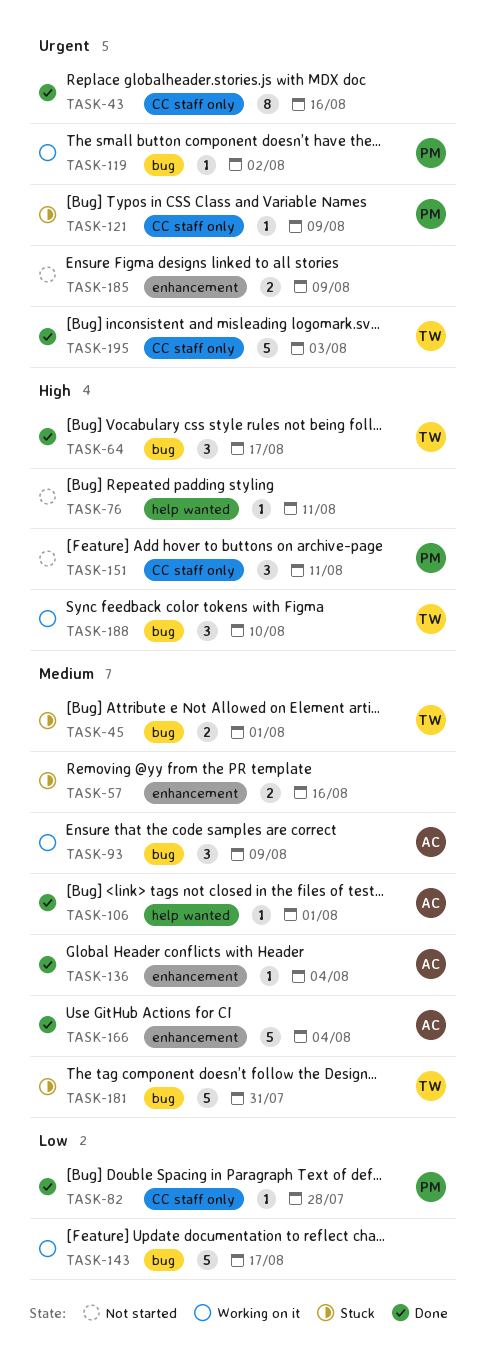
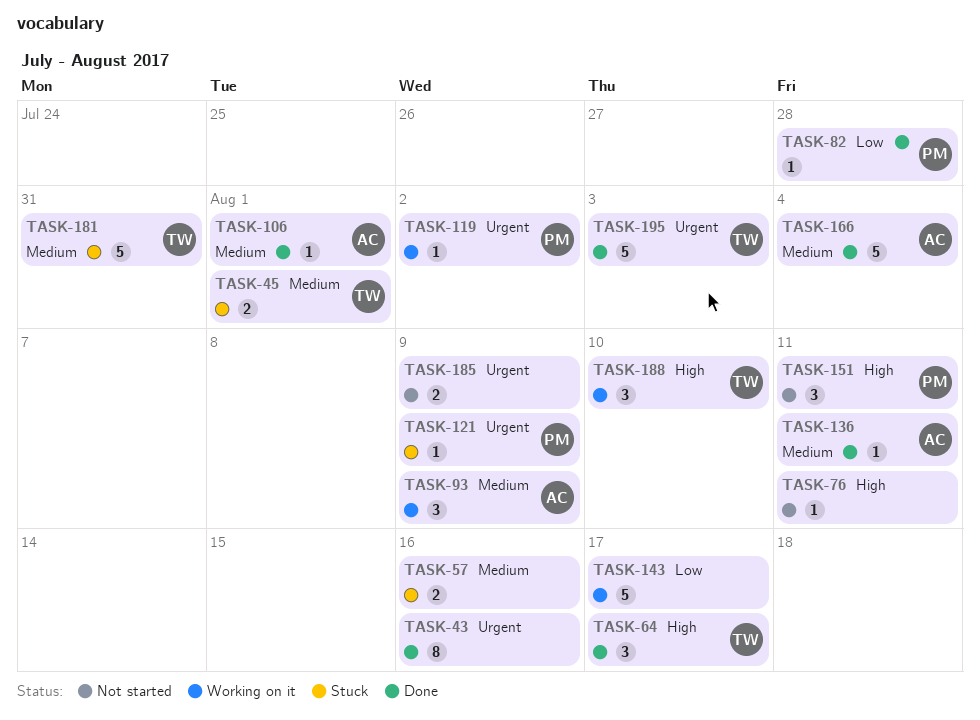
TASK-136, due: Aug 4 -> Aug 11

